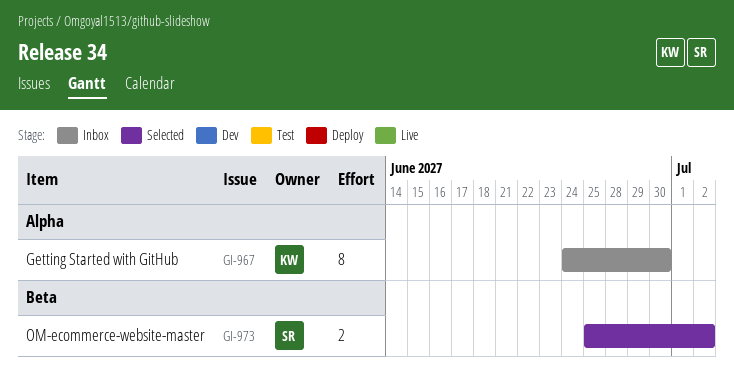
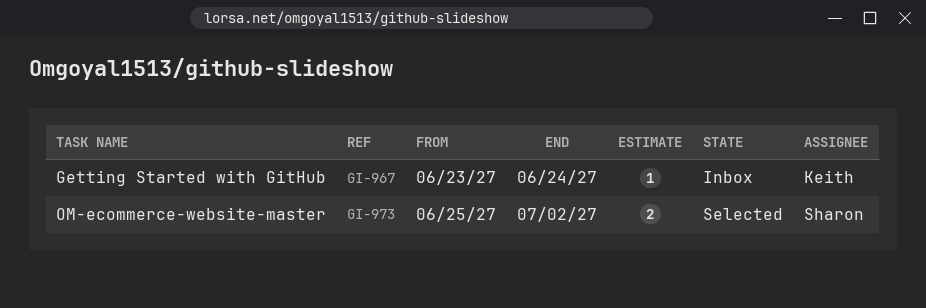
GI-967, estimate: 8 -> 1
GI-967, start: Jun 24 -> Jun 23
GI-967, due: Jun 30 -> Jun 24

